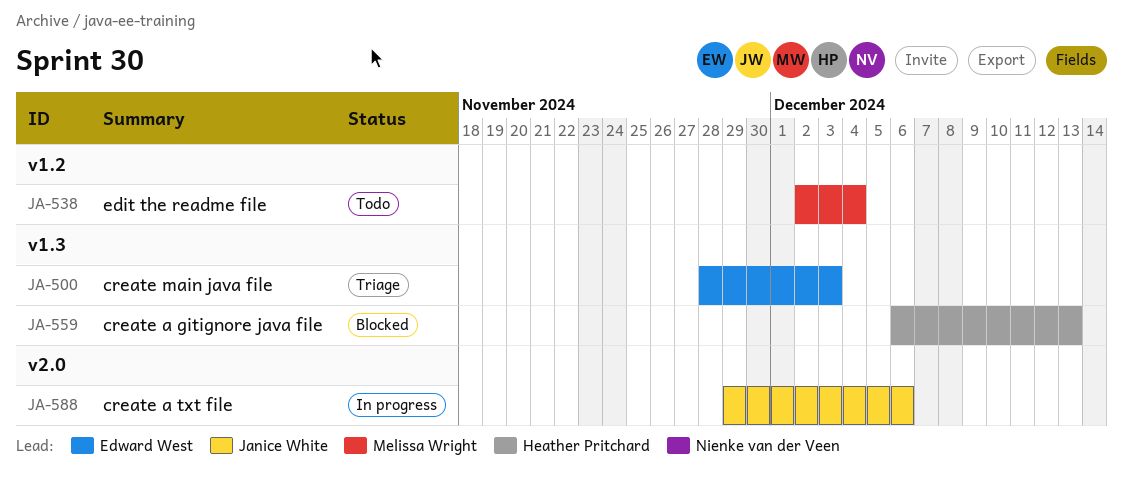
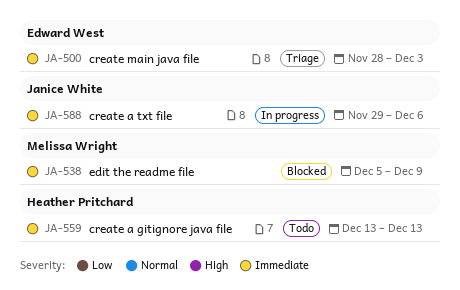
JA-538, status: Todo -> Blocked
JA-538, start: Dec 2 -> Dec 5
JA-538, due: Dec 4 -> Dec 9
JA-559, status: Blocked -> Todo
JA-559, start: Dec 6 -> Dec 13

